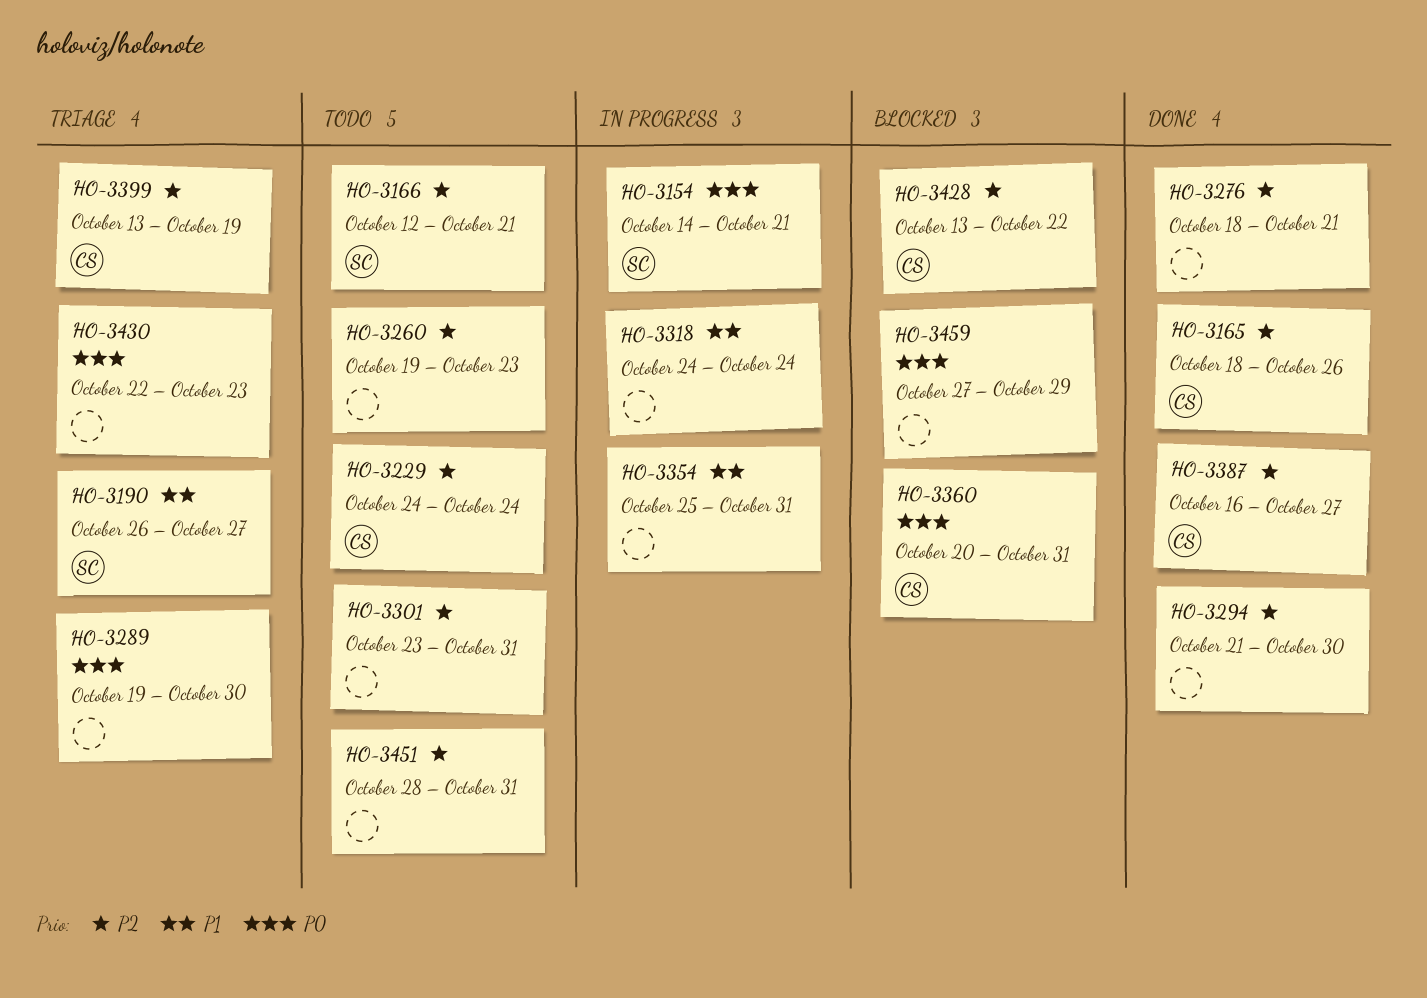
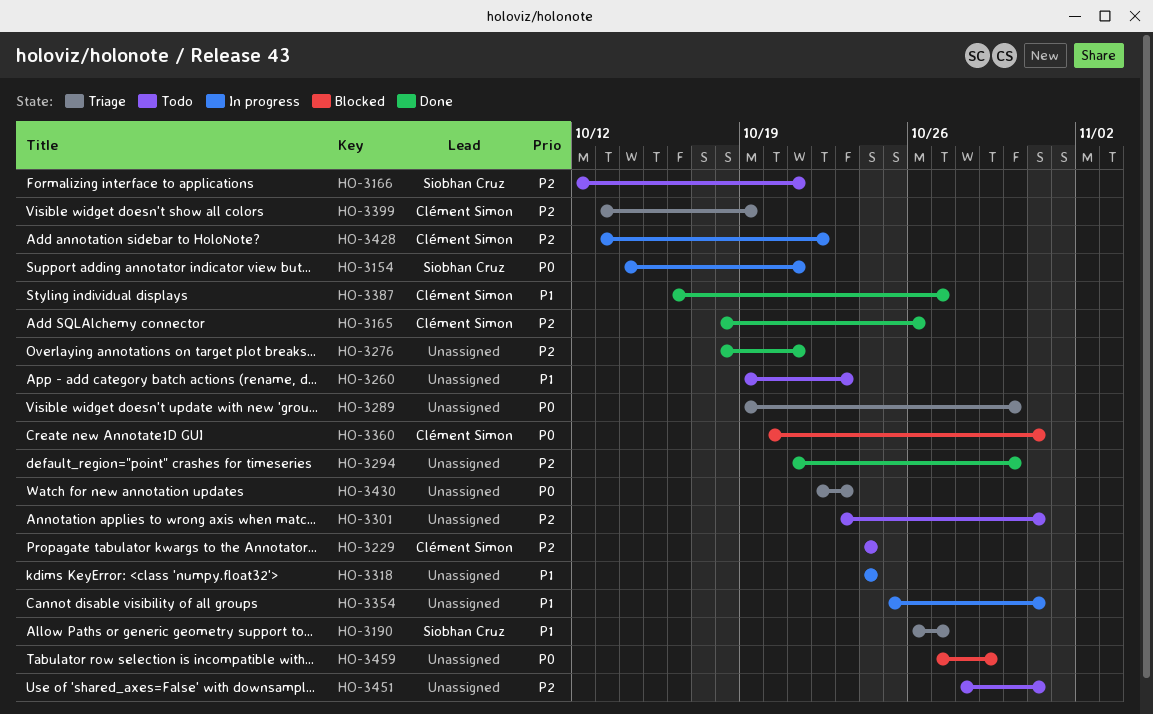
HO-3260, priority: P2 -> P1
HO-3387, priority: P2 -> P1
HO-3428, status: Blocked -> In progress

